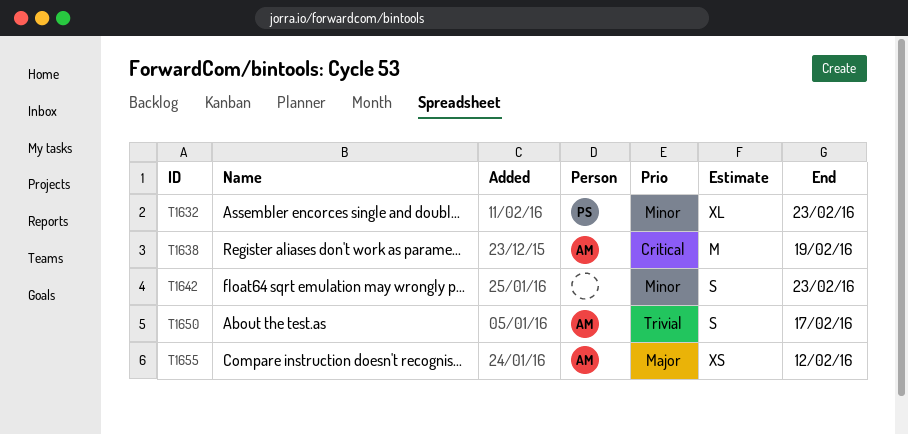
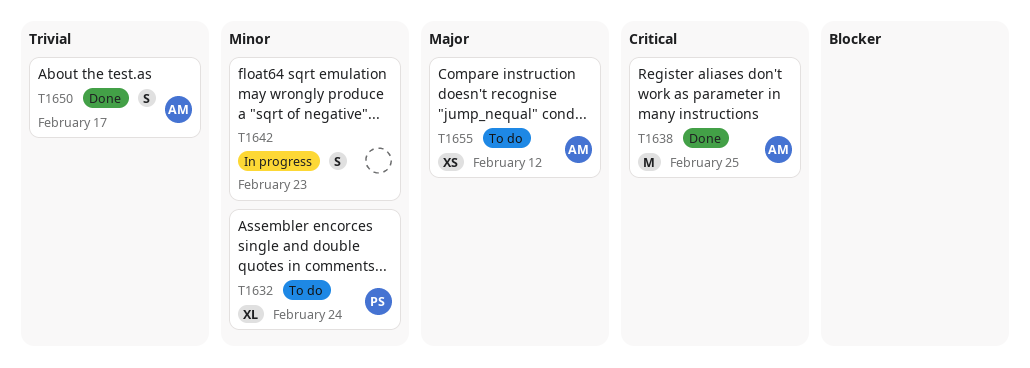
T1632, due: Feb 23 -> Feb 24
T1638, due: Feb 19 -> Feb 25

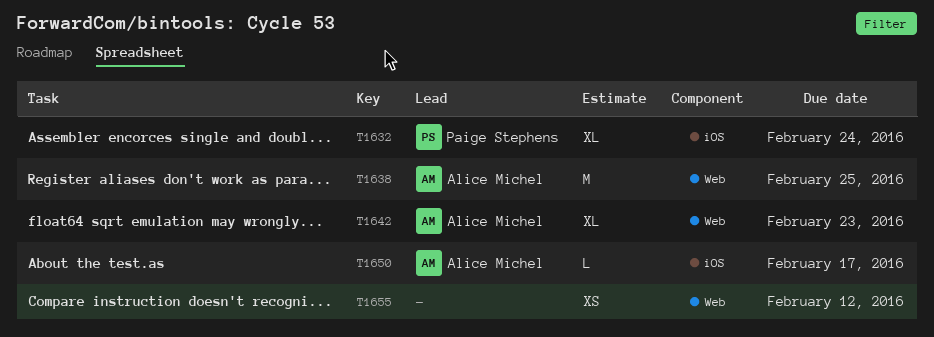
T1642, owner: none -> Alice Michel
T1642, estimate: S -> XL
T1650, estimate: S -> L
T1655, owner: Alice Michel -> none

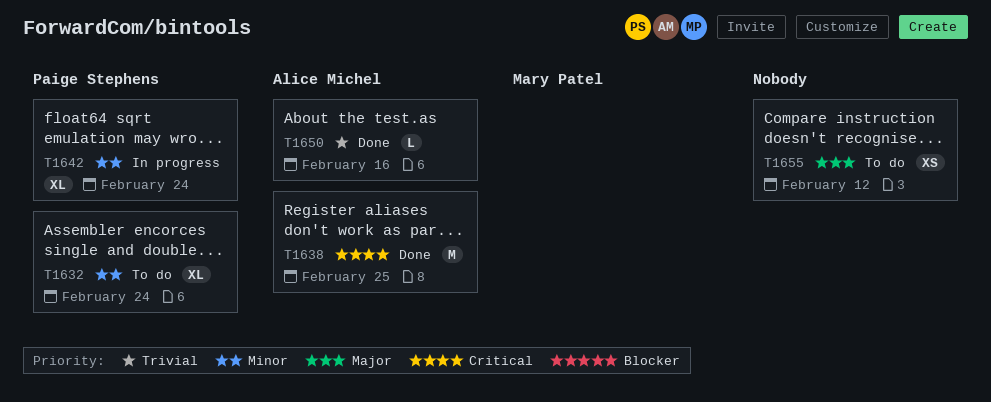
T1642, owner: Alice Michel -> Paige Stephens
T1642, due: Feb 23 -> Feb 24
T1650, due: Feb 17 -> Feb 16

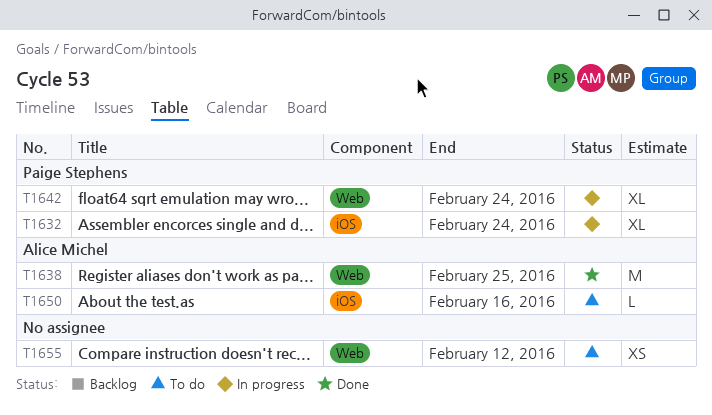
T1632, status: To do -> In progress
T1650, status: Done -> To do

